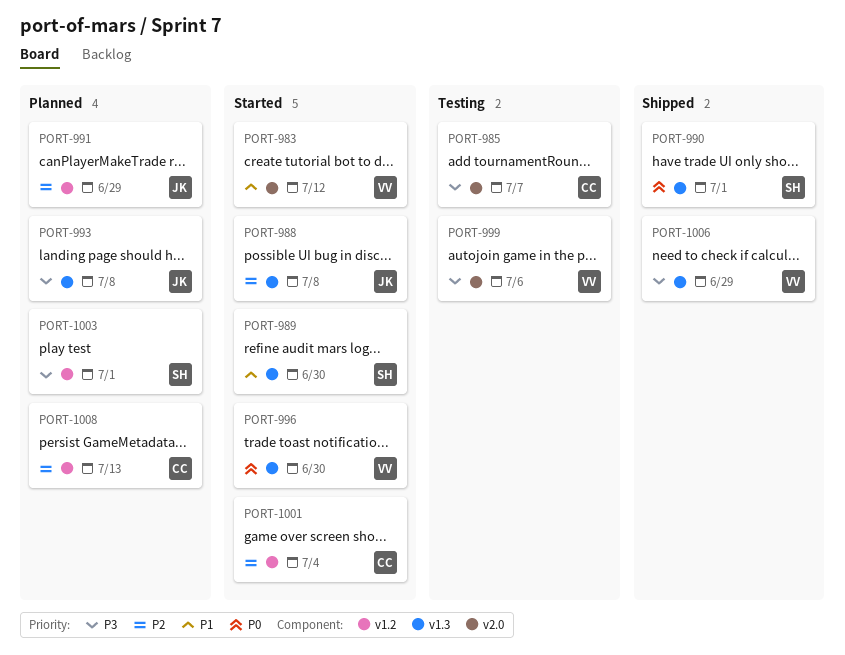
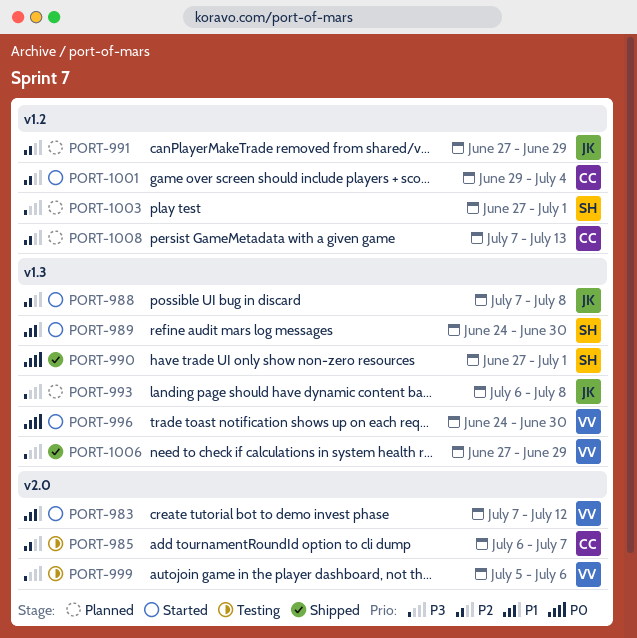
PORT-985, priority: P3 -> P2

